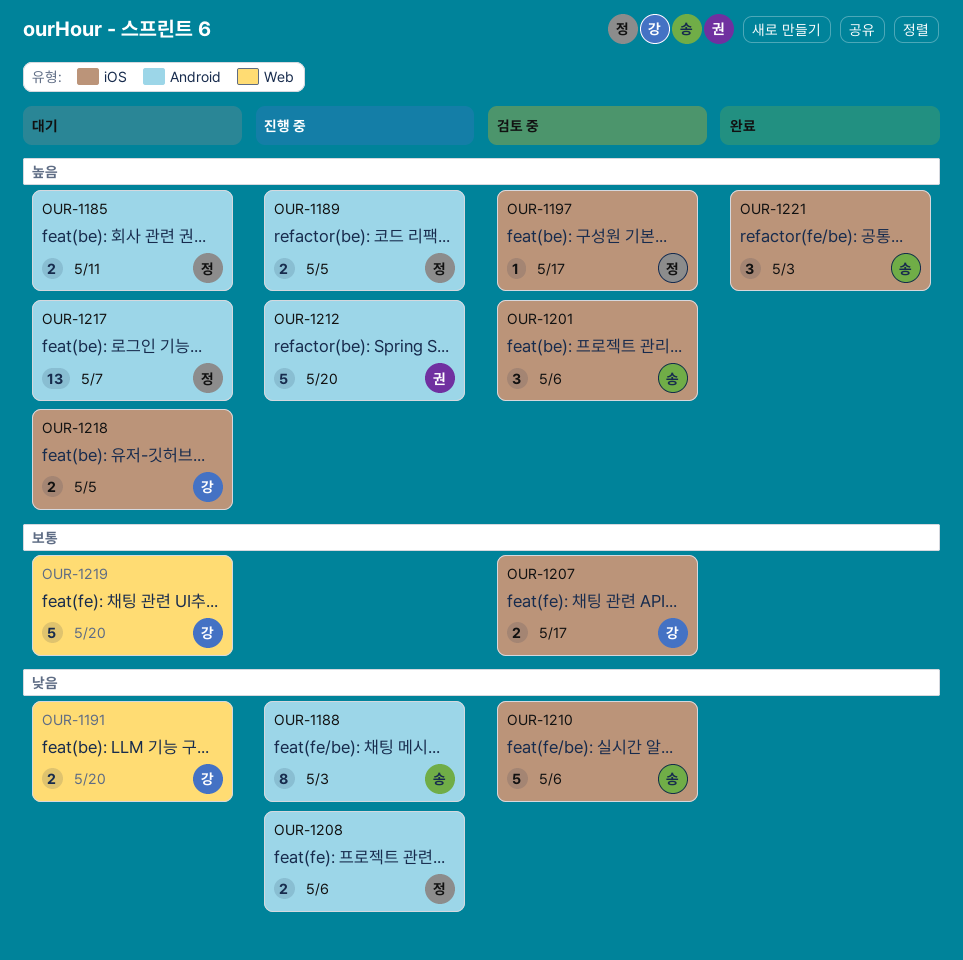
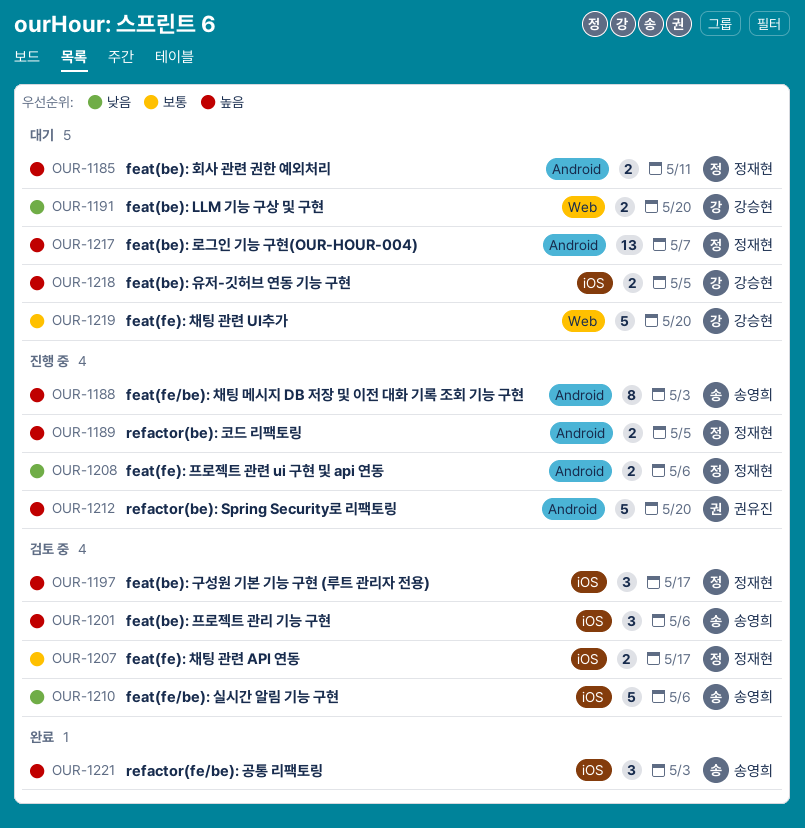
OUR-1188, priority: 낮음 -> 높음
OUR-1197, estimate: 1 -> 3
OUR-1207, owner: 강승현 -> 정재현

